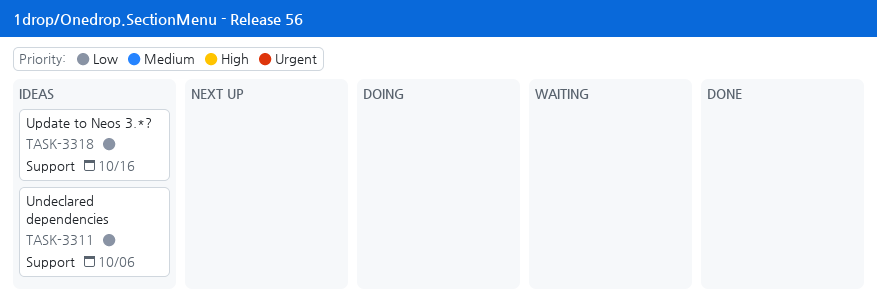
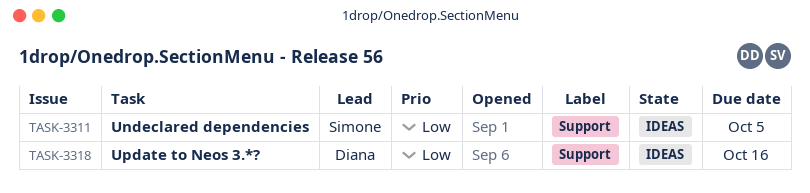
TASK-3311, due: Oct 6 -> Oct 5

